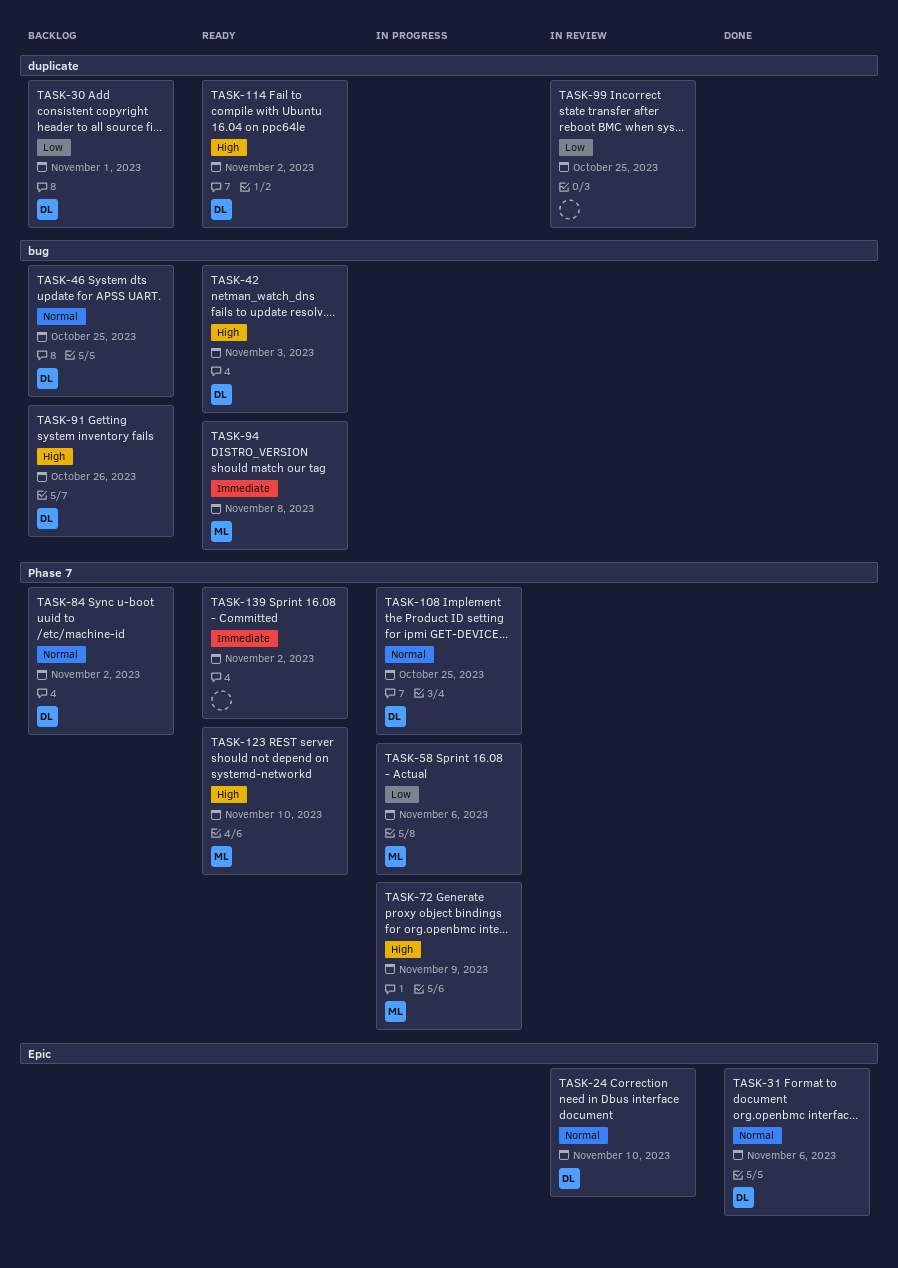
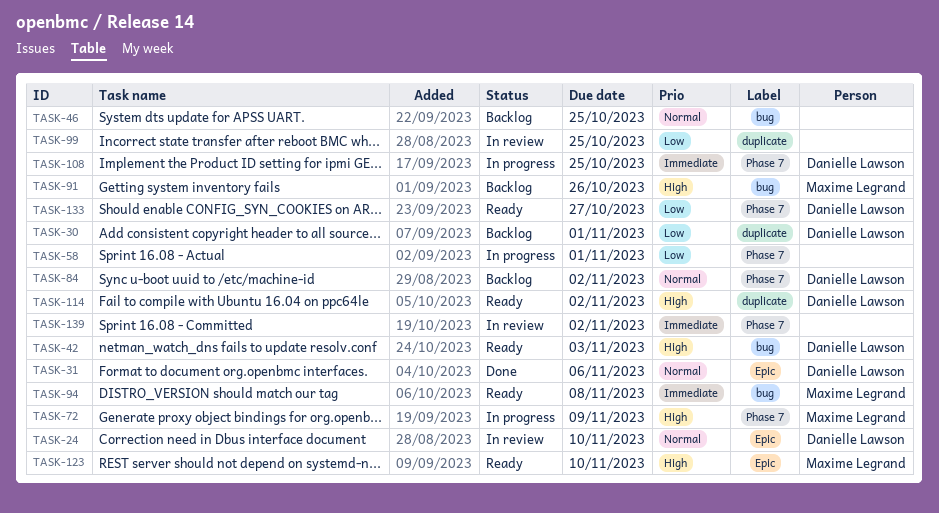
TASK-46, owner: Danielle Lawson -> none
TASK-58, owner: Maxime Legrand -> none
TASK-58, due: Nov 6 -> Nov 1
TASK-91, owner: Danielle Lawson -> Maxime Legrand
TASK-108, priority: Normal -> Immediate
TASK-123, label: Phase 7 -> Epic
TASK-133: none -> present
TASK-139, status: Ready -> In review

